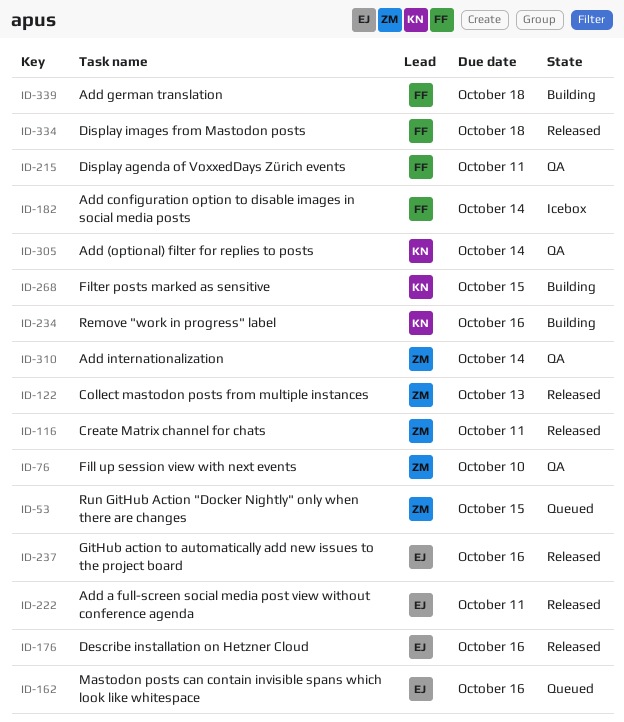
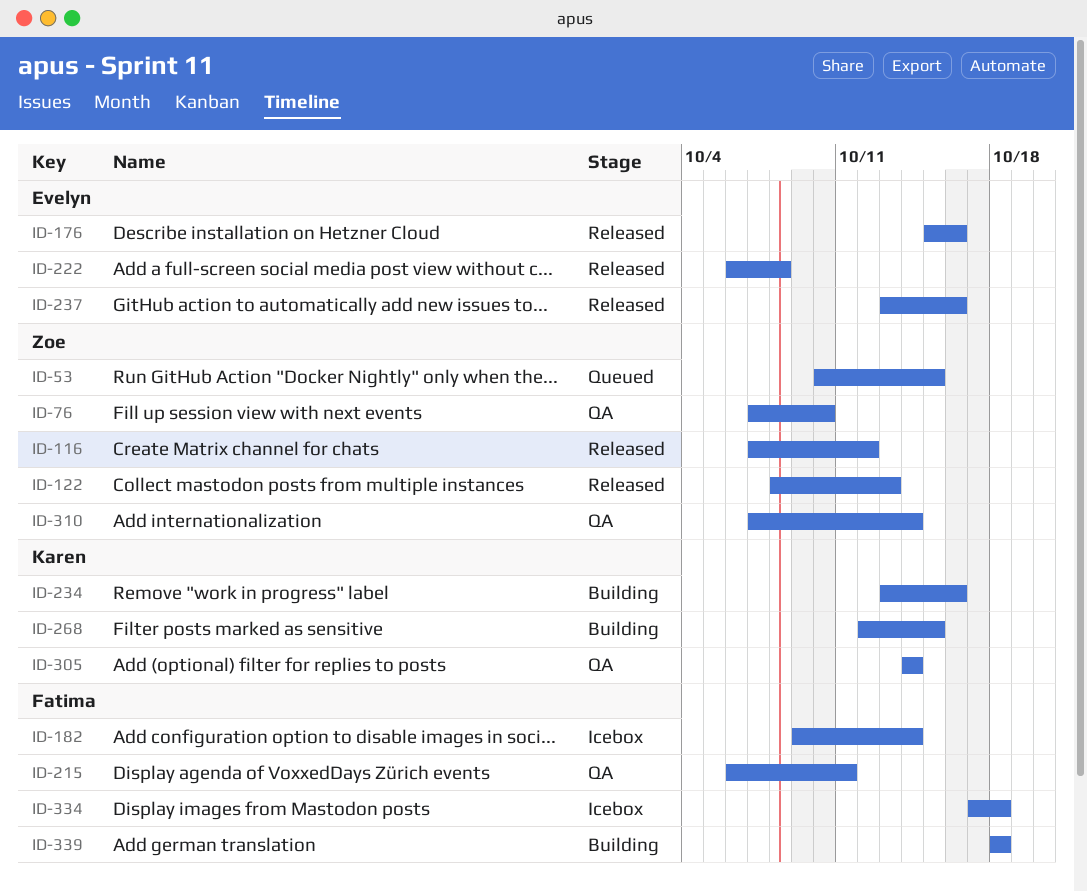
ID-116, due: Oct 11 -> Oct 12
ID-162: present -> none
ID-222, due: Oct 11 -> Oct 8
ID-334, status: Released -> Icebox

